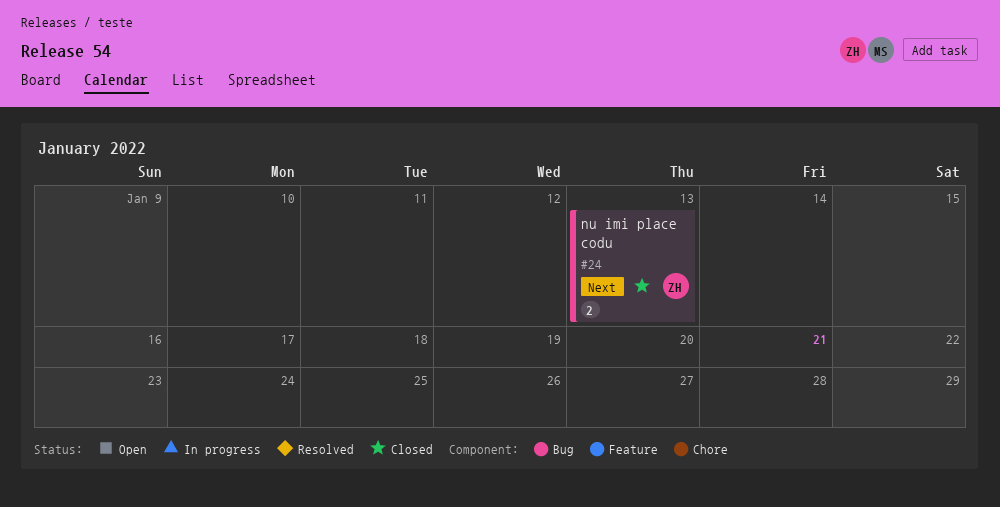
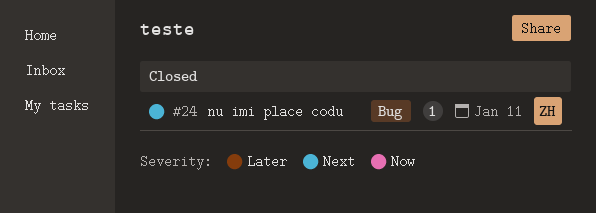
#24, estimate: 2 -> 1
#24, due: Jan 13 -> Jan 11

